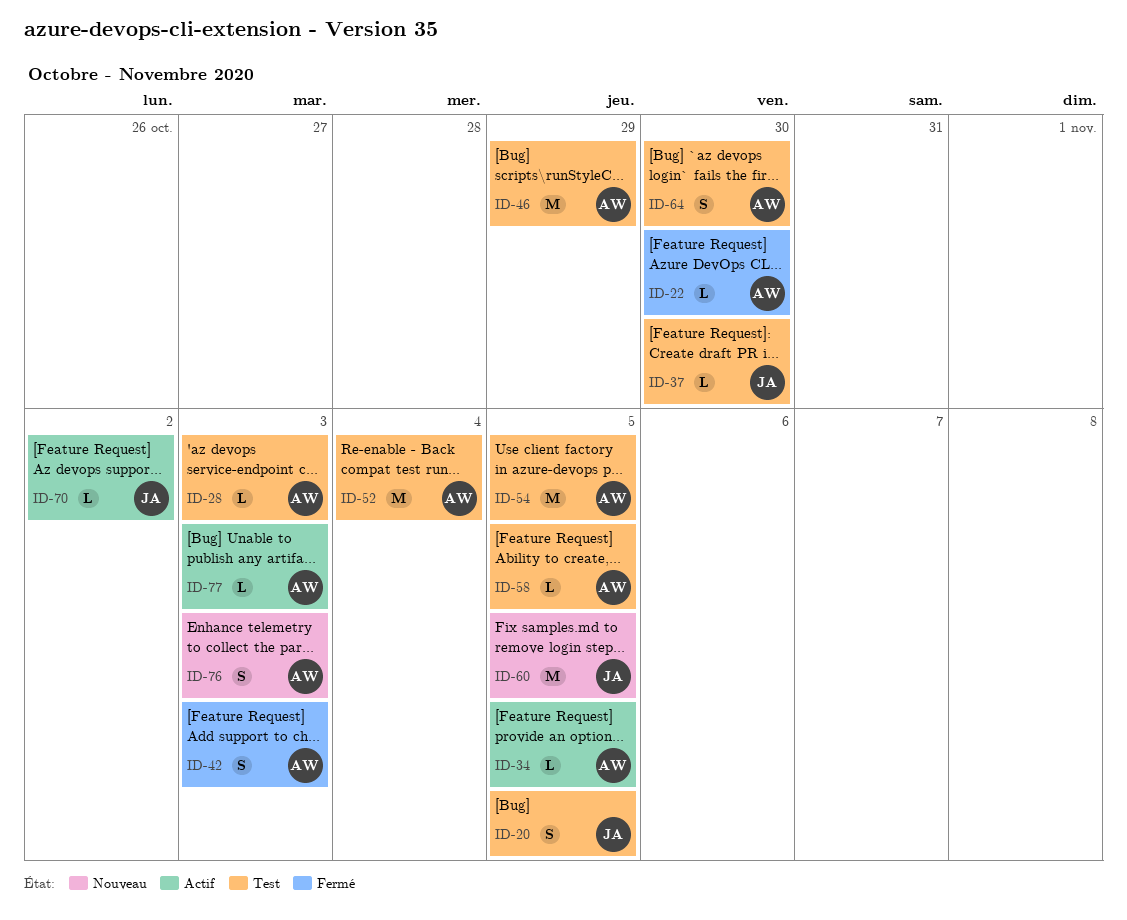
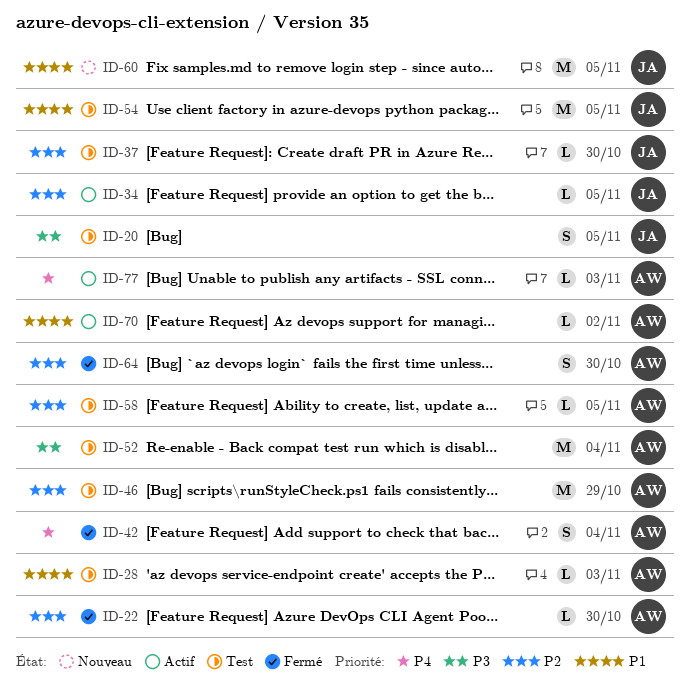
ID-34, owner: AW -> JA
ID-42, due: Nov 3 -> Nov 4
ID-54, owner: AW -> JA
ID-64, status: Test -> Fermé
ID-70, owner: JA -> AW
ID-76: present -> none

